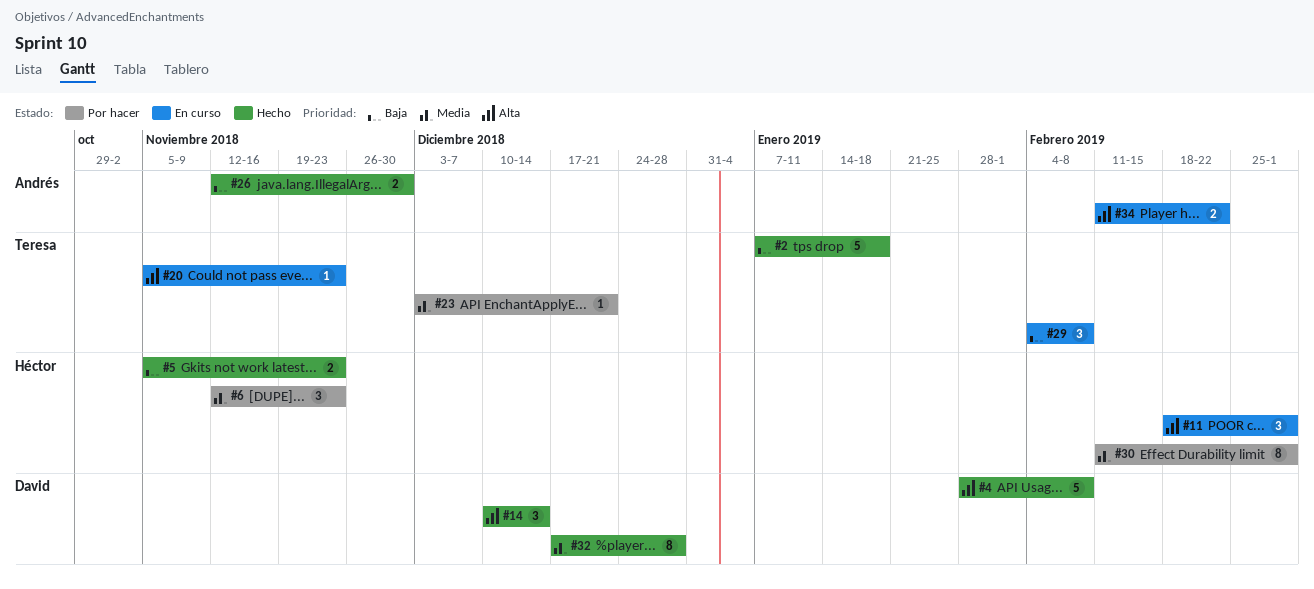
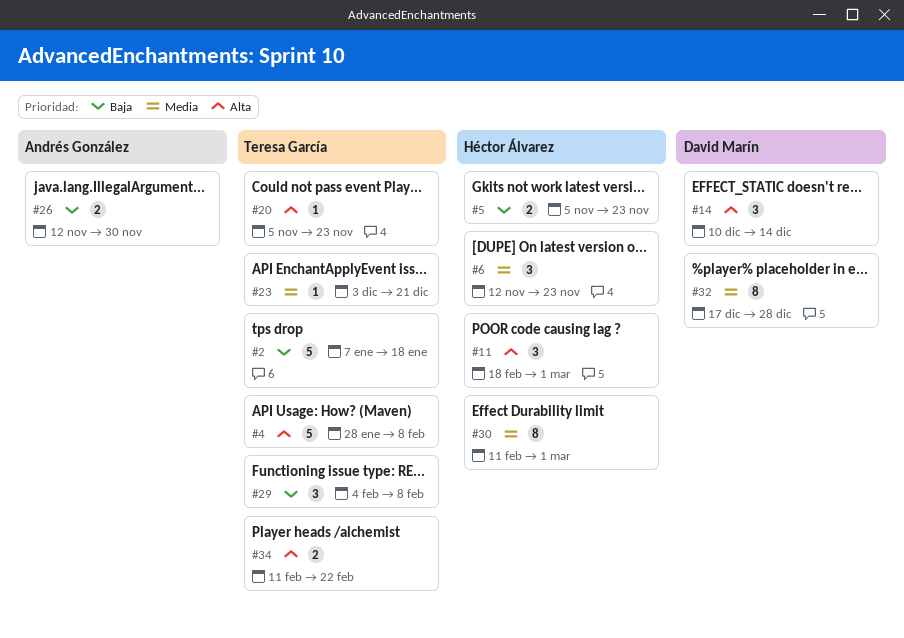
#4, owner: David Marín -> Teresa García
#34, owner: Andrés González -> Teresa García

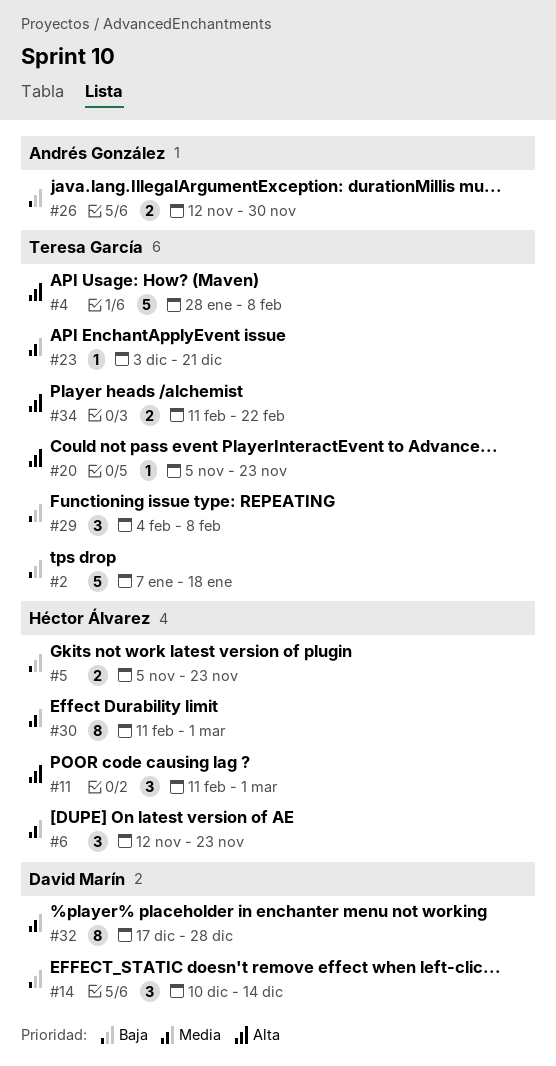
#11, start: Feb 18 -> Feb 11
#14, priority: Alta -> Baja

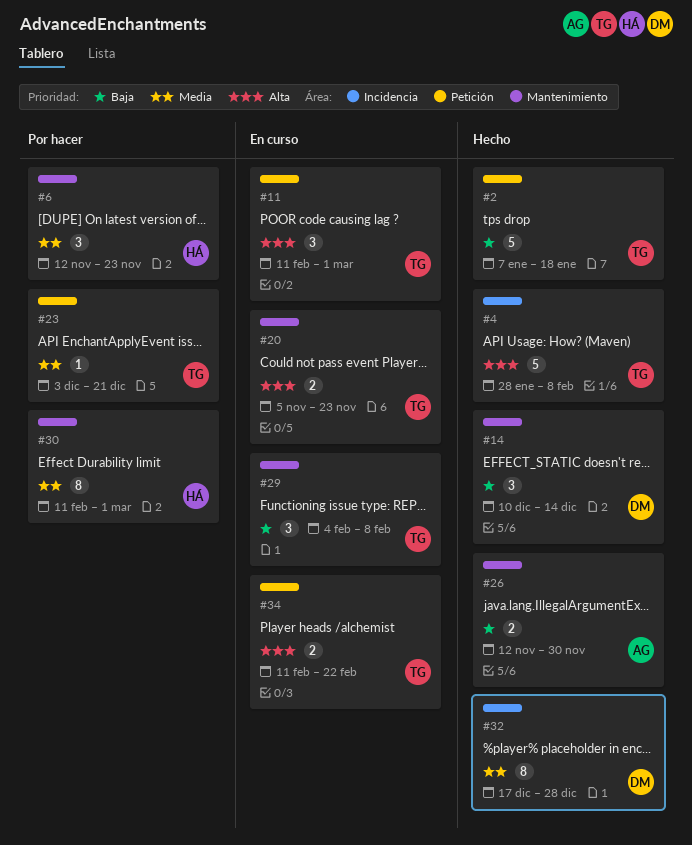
#5: present -> none
#11, owner: Héctor Álvarez -> Teresa García
#20, estimate: 1 -> 2

